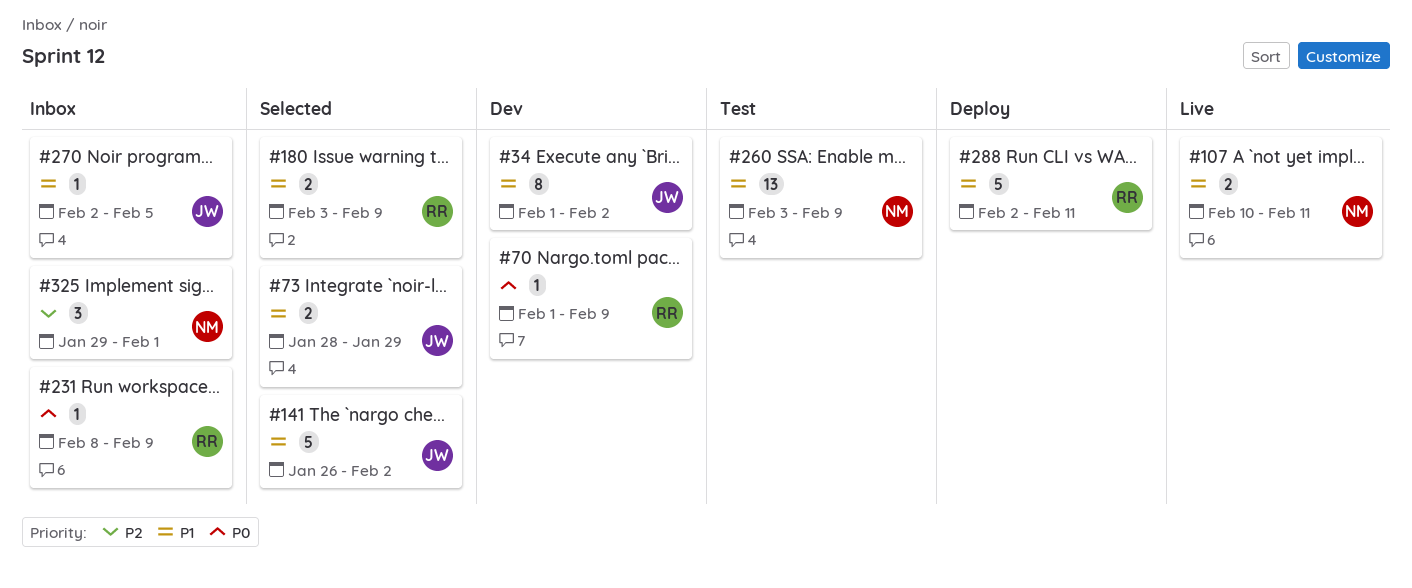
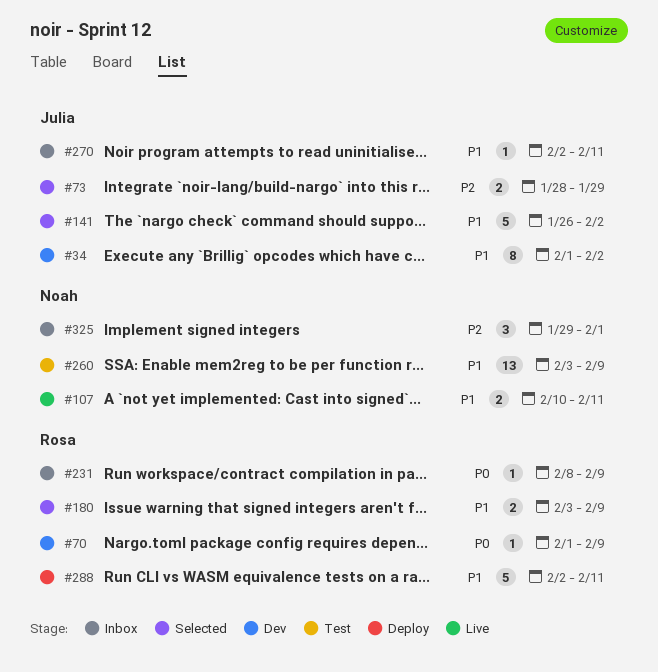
#73, priority: P1 -> P2
#270, due: Feb 5 -> Feb 11

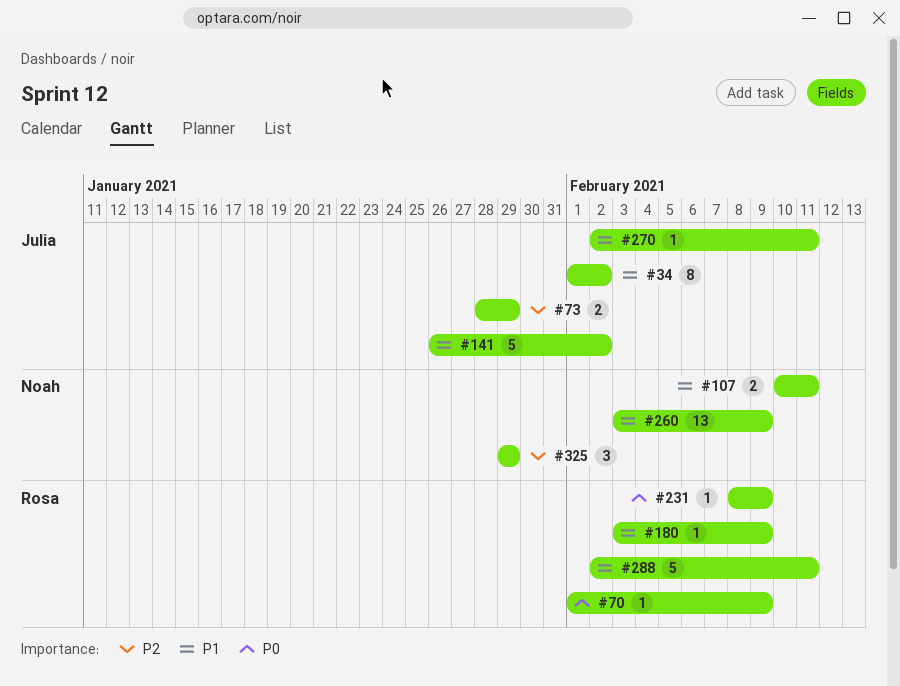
#180, estimate: 2 -> 1
#325, due: Feb 1 -> Jan 29

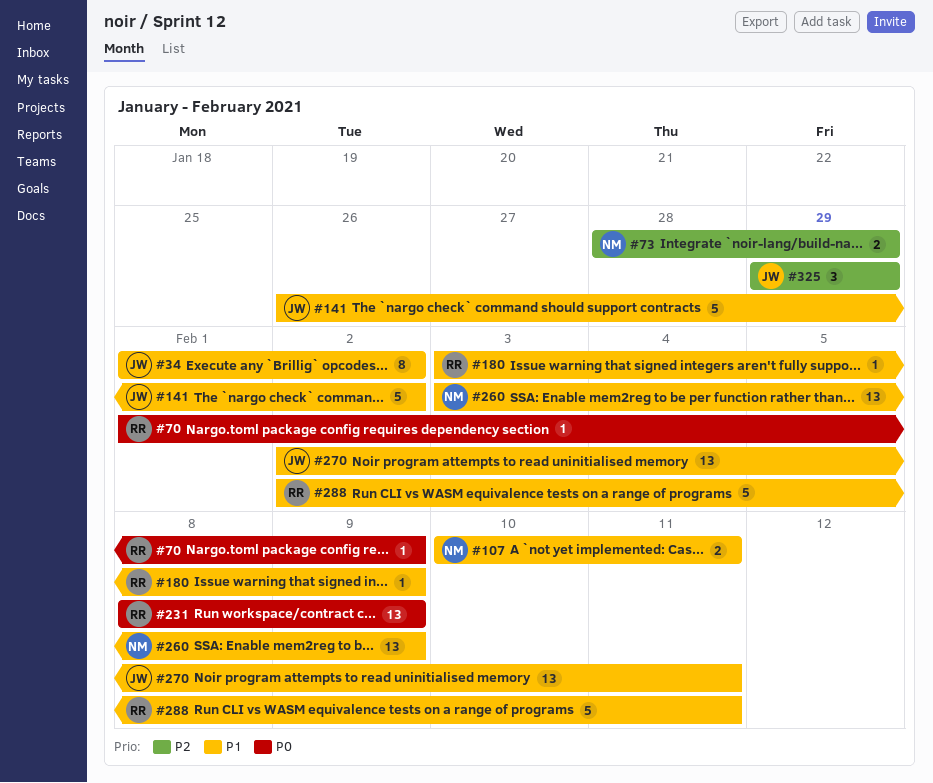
#73, owner: Julia -> Noah
#231, estimate: 1 -> 13
#270, estimate: 1 -> 13
#325, owner: Noah -> Julia

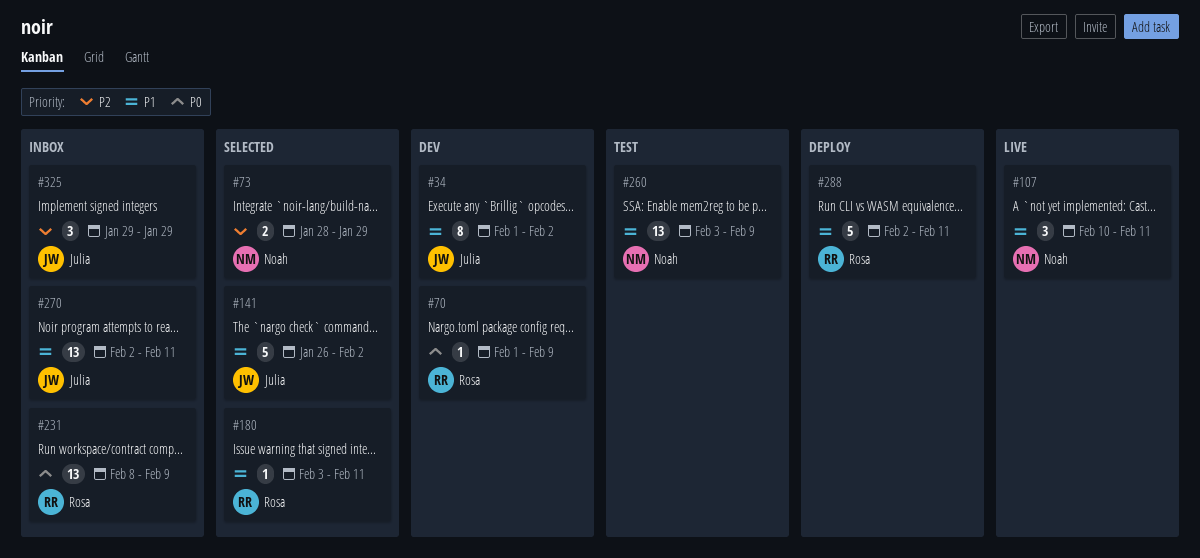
#107, estimate: 2 -> 3
#180, due: Feb 9 -> Feb 11

